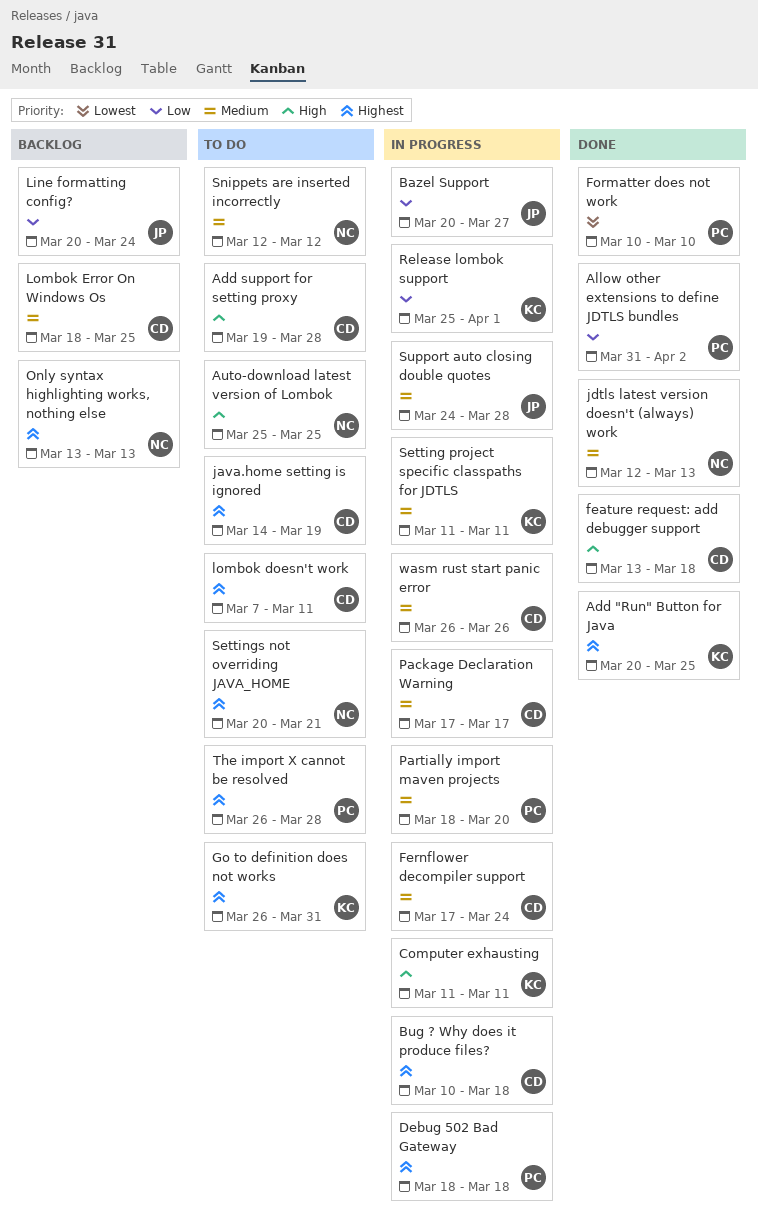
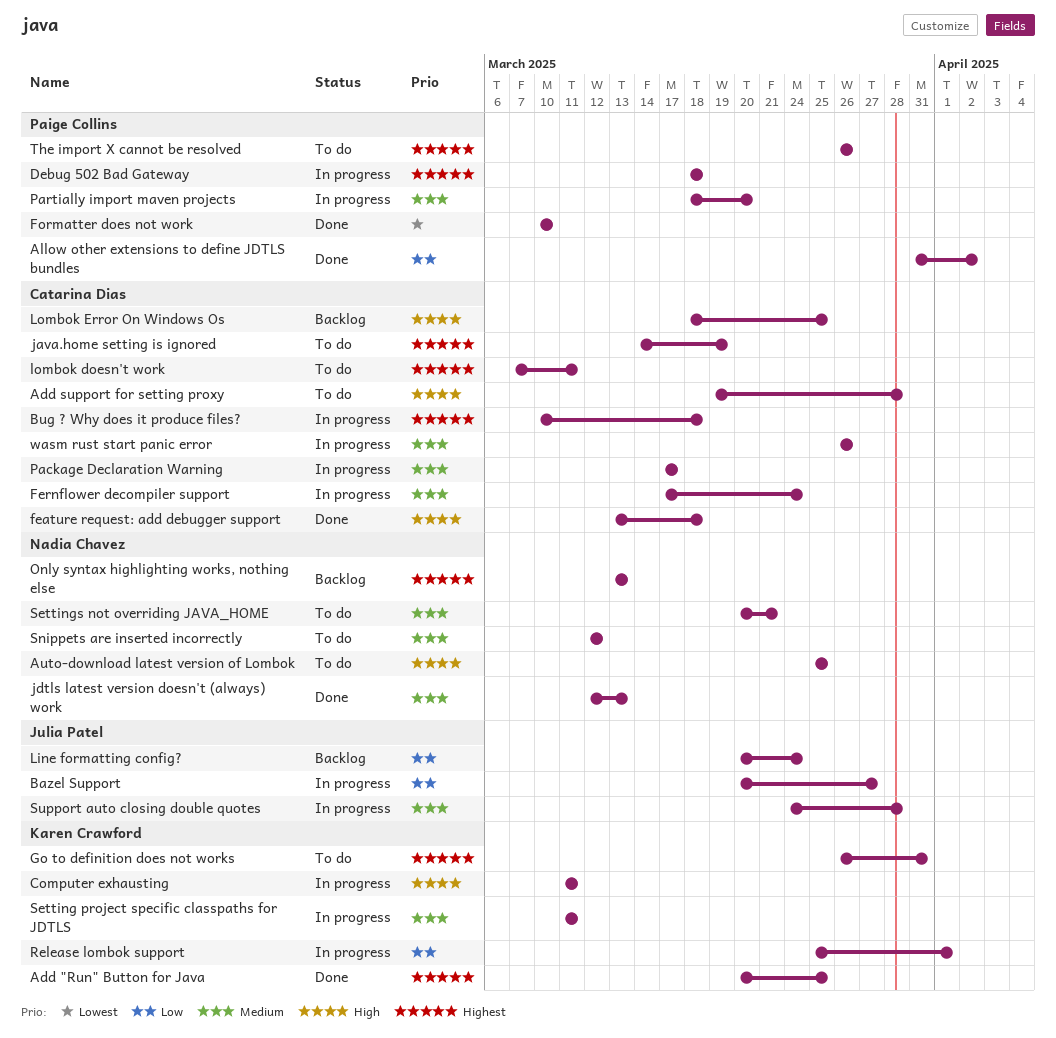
Lombok Error On Windows Os, priority: Medium -> High
Settings not overriding JAVA_HOME, priority: Highest -> Medium
The import X cannot be resolved, due: Mar 28 -> Mar 26

